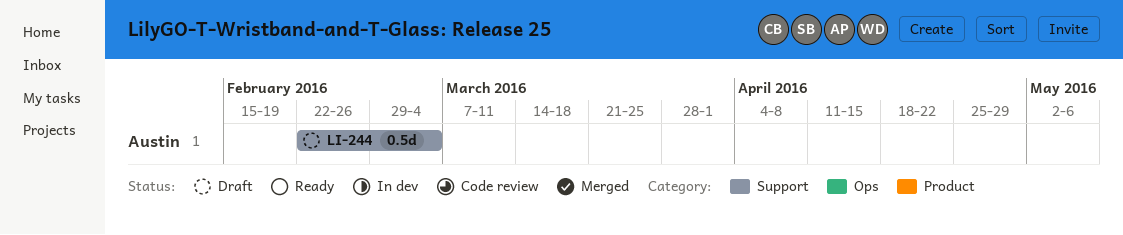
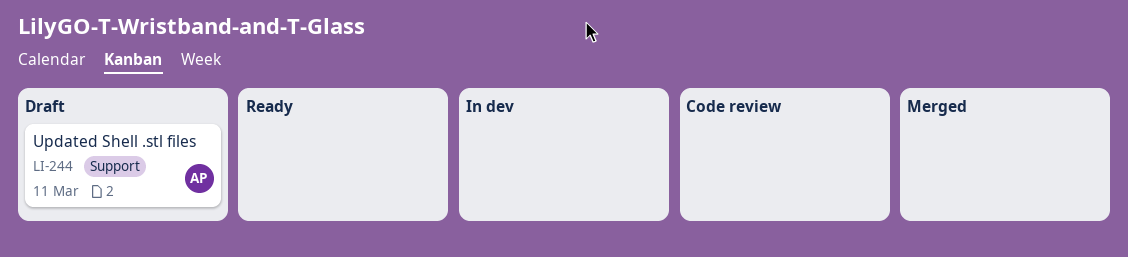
LI-244, due: Mar 4 -> Mar 11

